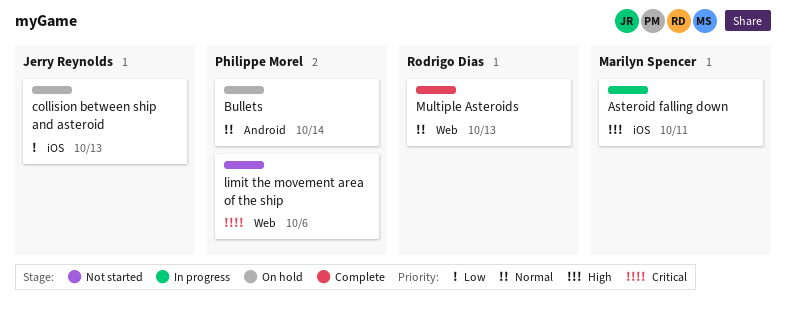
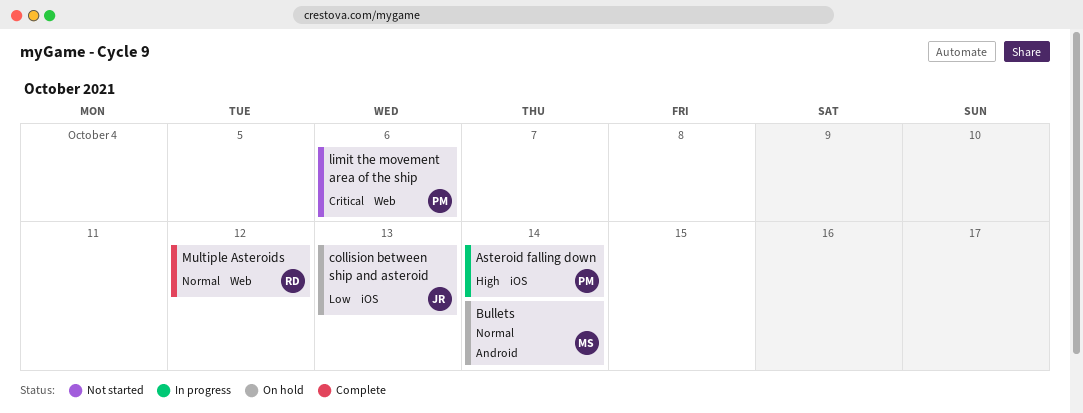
Asteroid falling down, owner: Marilyn Spencer -> Philippe Morel
Asteroid falling down, due: Oct 11 -> Oct 14
Bullets, owner: Philippe Morel -> Marilyn Spencer
Multiple Asteroids, due: Oct 13 -> Oct 12

